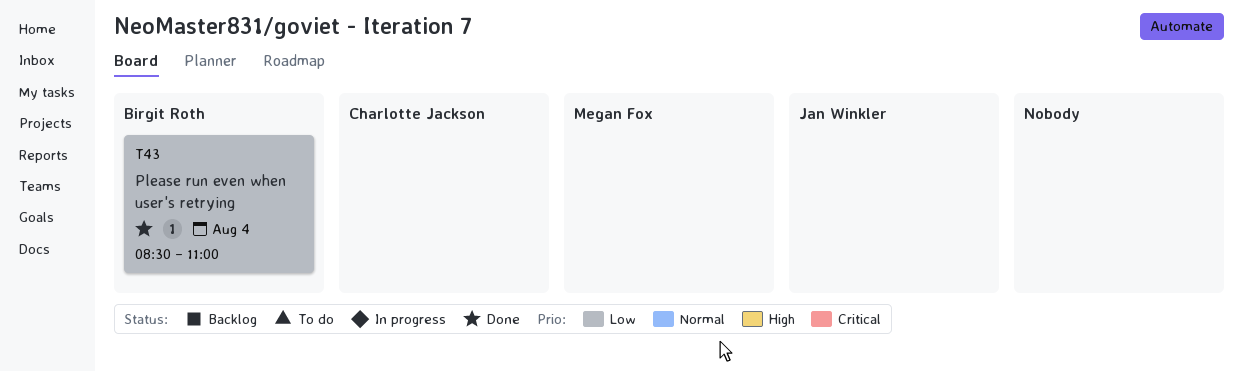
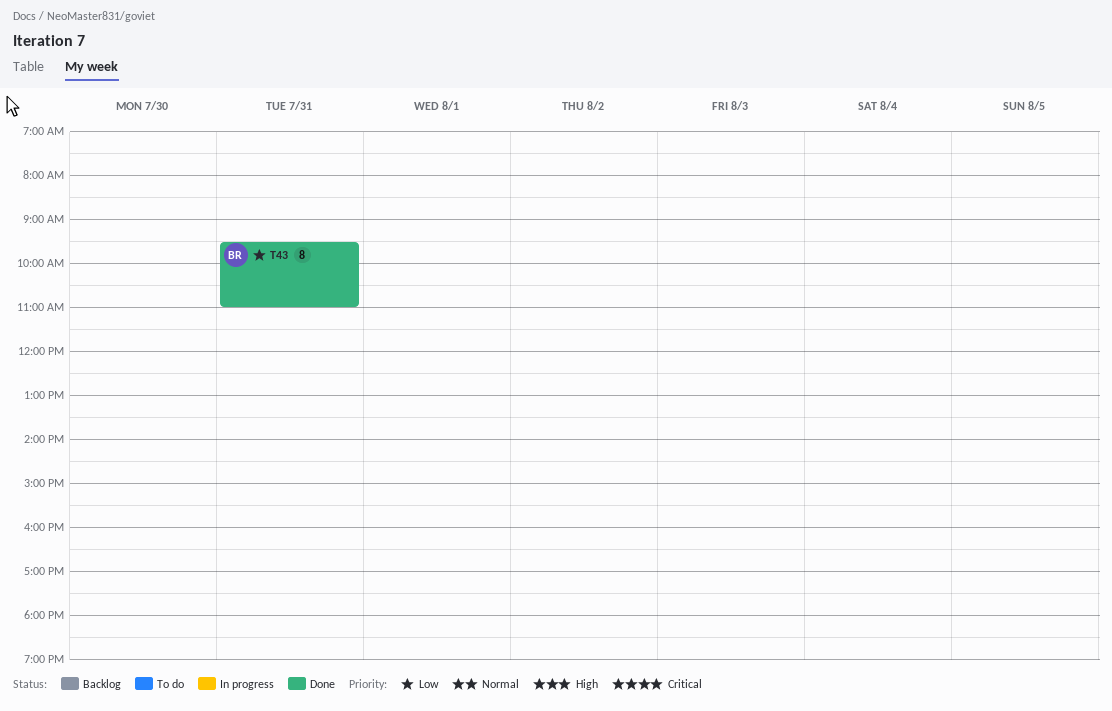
T43, estimate: 1 -> 8
T43, day: Aug 4 -> Jul 31
T43, begins: 08:30 -> 09:30

